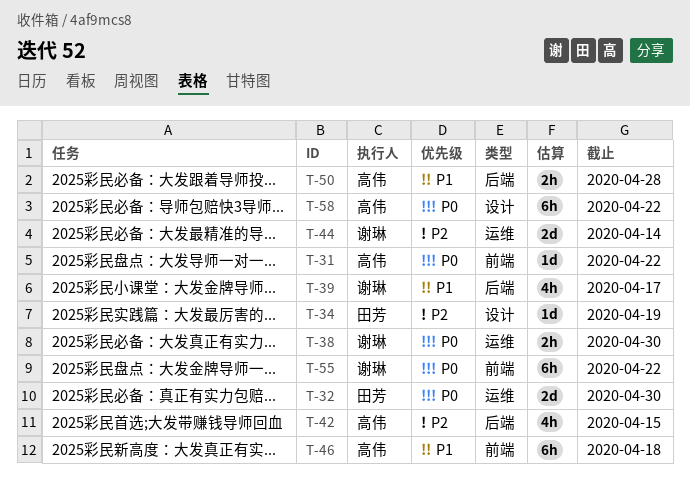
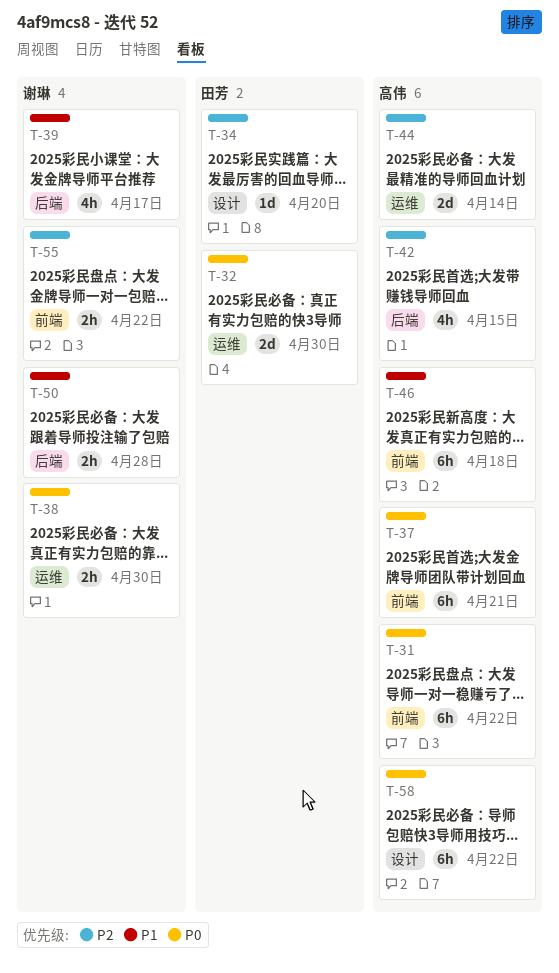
T-31, estimate: 1d -> 6h
T-34, due: Apr 19 -> Apr 20
T-37: none -> present
T-44, owner: 谢琳 -> 高伟
T-50, owner: 高伟 -> 谢琳
T-55, priority: P0 -> P2
T-55, estimate: 6h -> 2h

